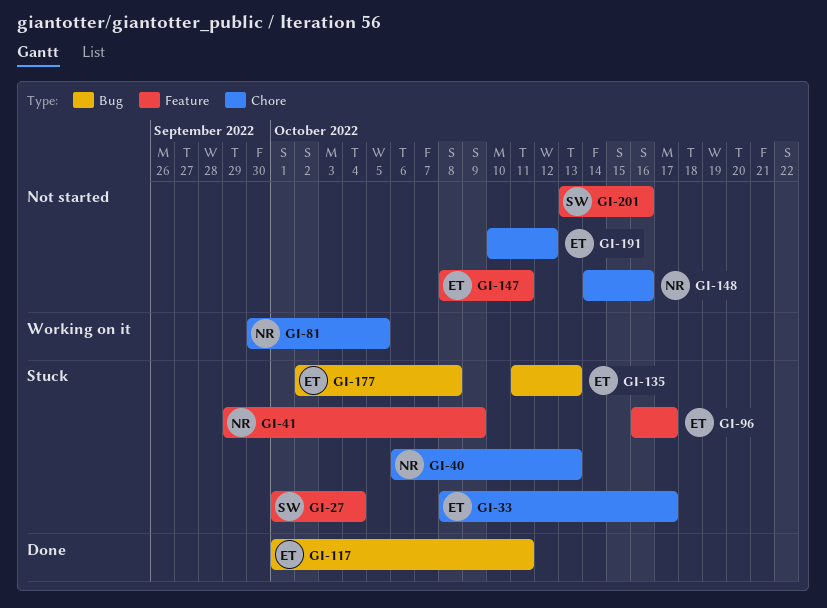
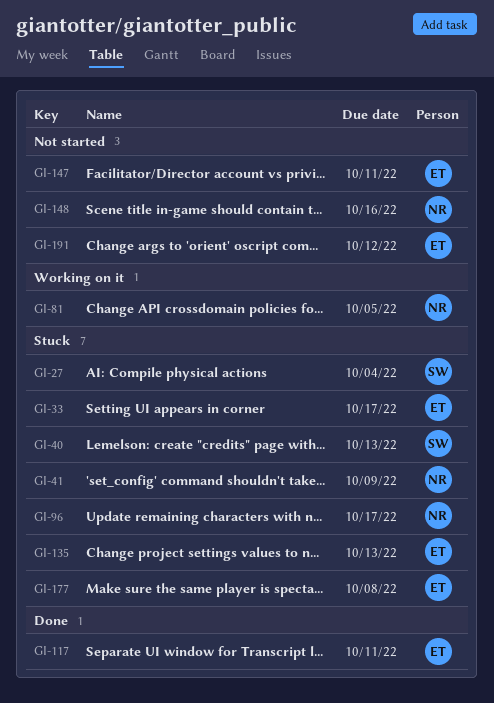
GI-40, owner: NR -> SW
GI-96, owner: ET -> NR
GI-201: present -> none

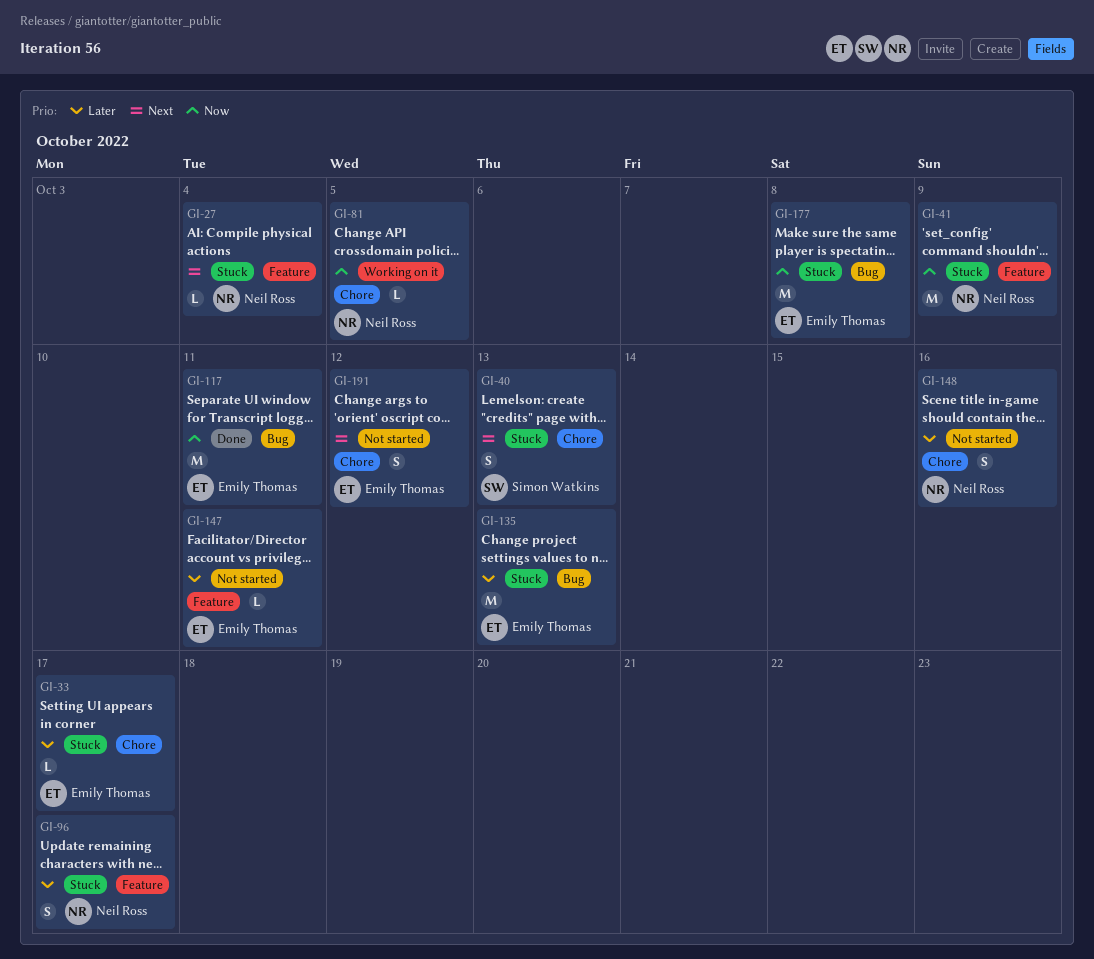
GI-27, owner: Simon Watkins -> Neil Ross

